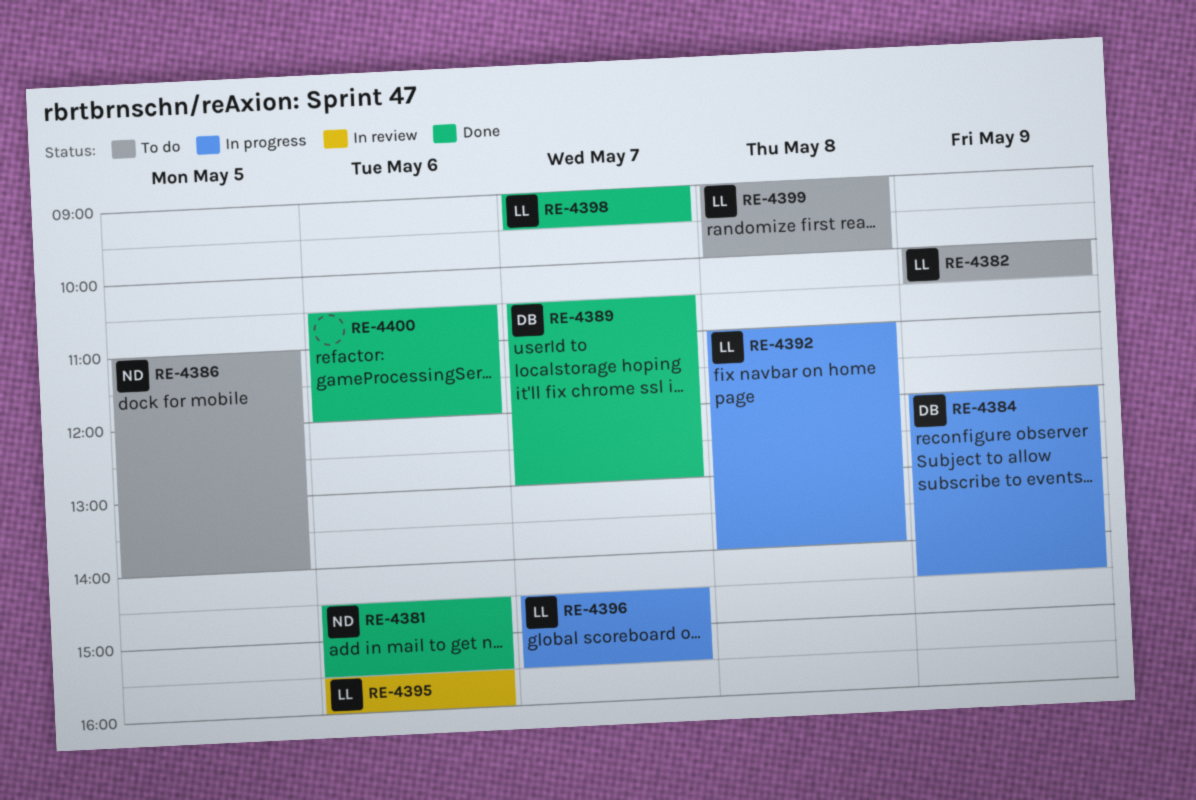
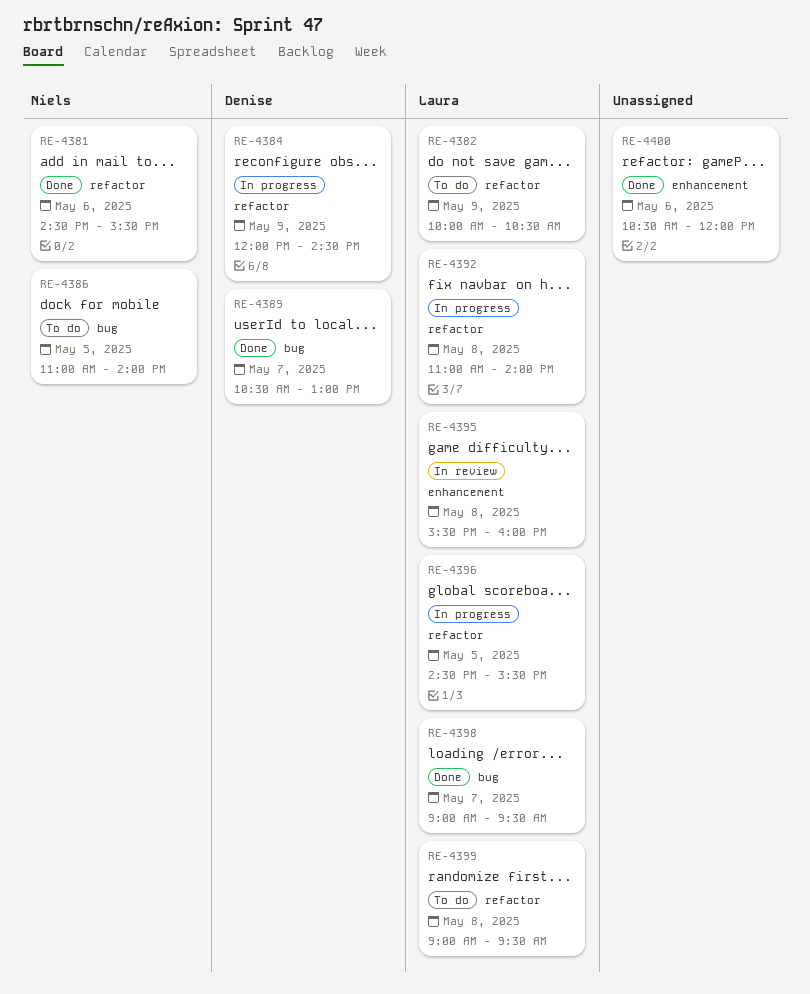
RE-4395, day: May 6 -> May 8
RE-4396, day: May 7 -> May 5
RE-4399, ends: 10:00 -> 09:30

